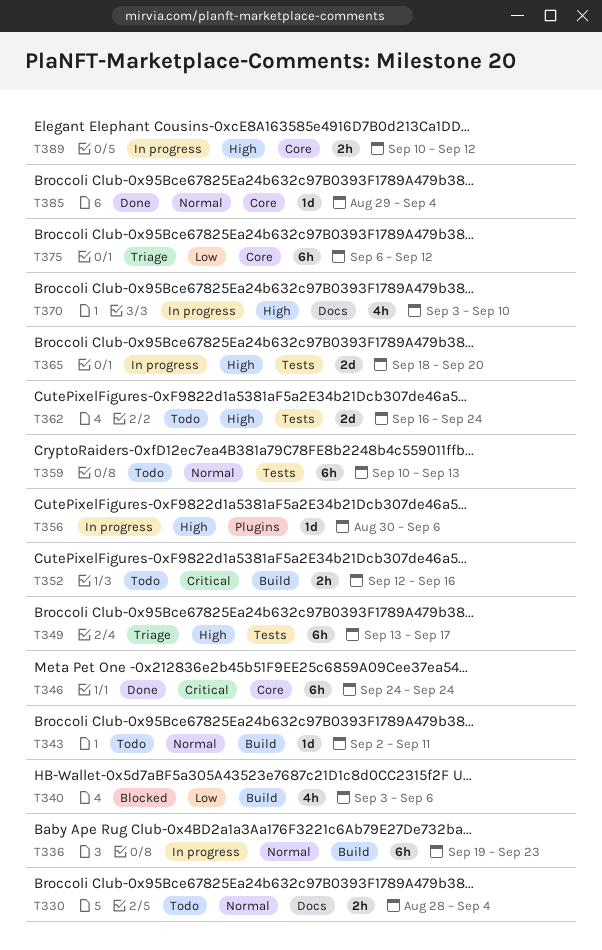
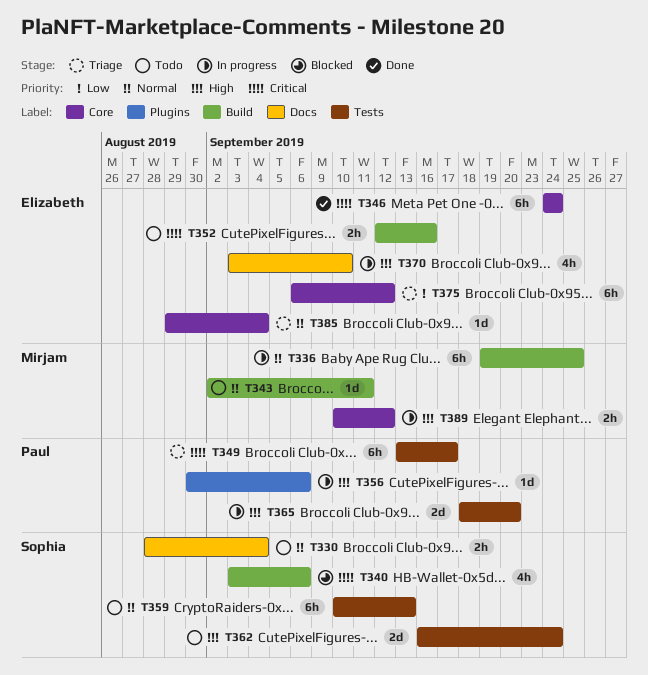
T336, due: Sep 23 -> Sep 25
T340, priority: Low -> Critical
T349, priority: High -> Critical
T385, status: Done -> Triage

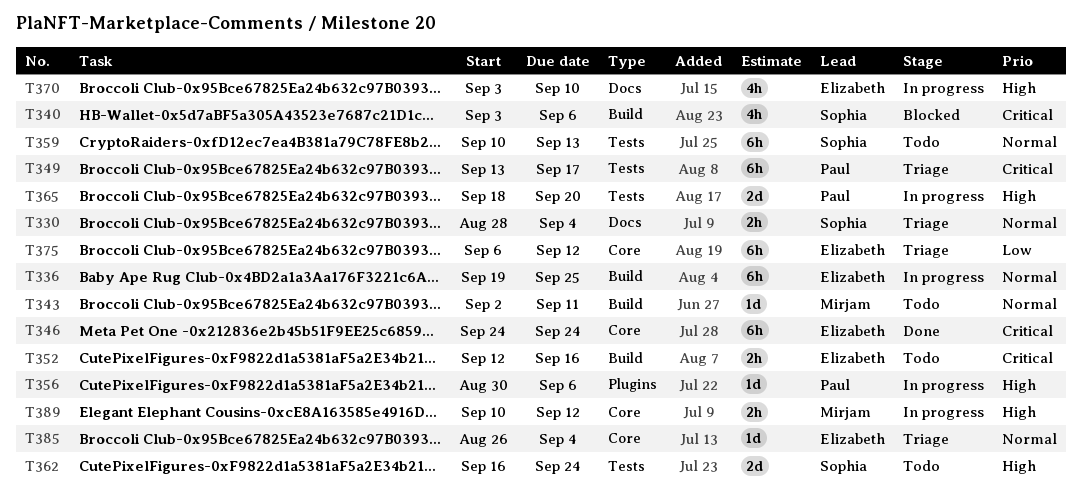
T330, status: Todo -> Triage
T336, owner: Mirjam -> Elizabeth
T385, start: Aug 29 -> Aug 26

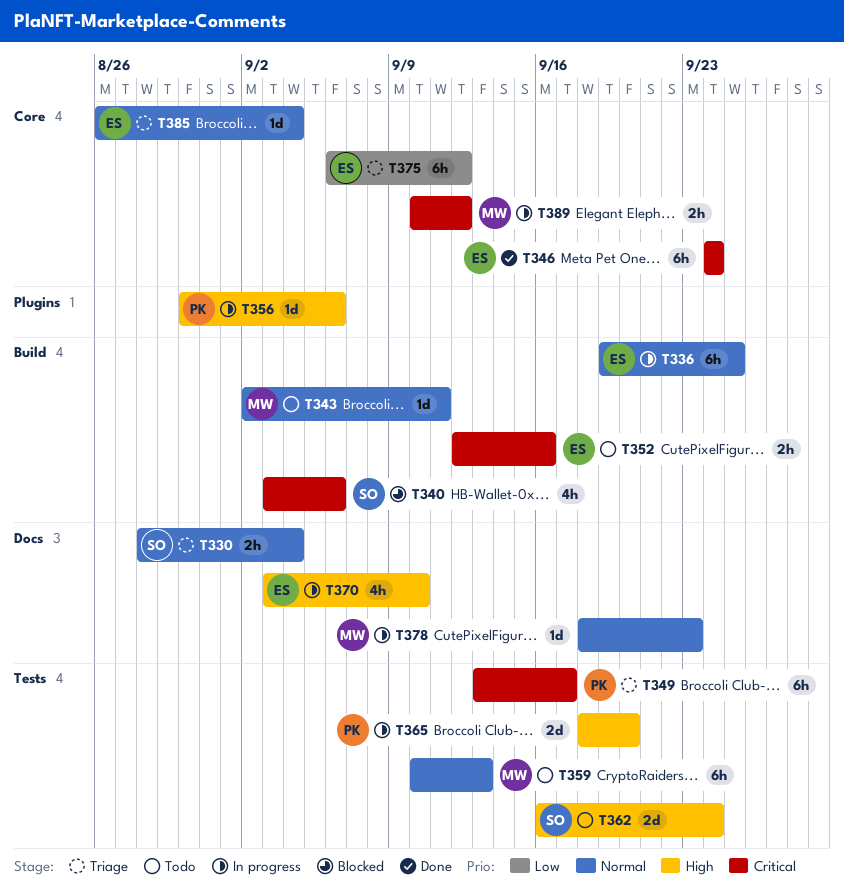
T359, owner: Sophia -> Mirjam
T378: none -> present
T389, priority: High -> Critical

